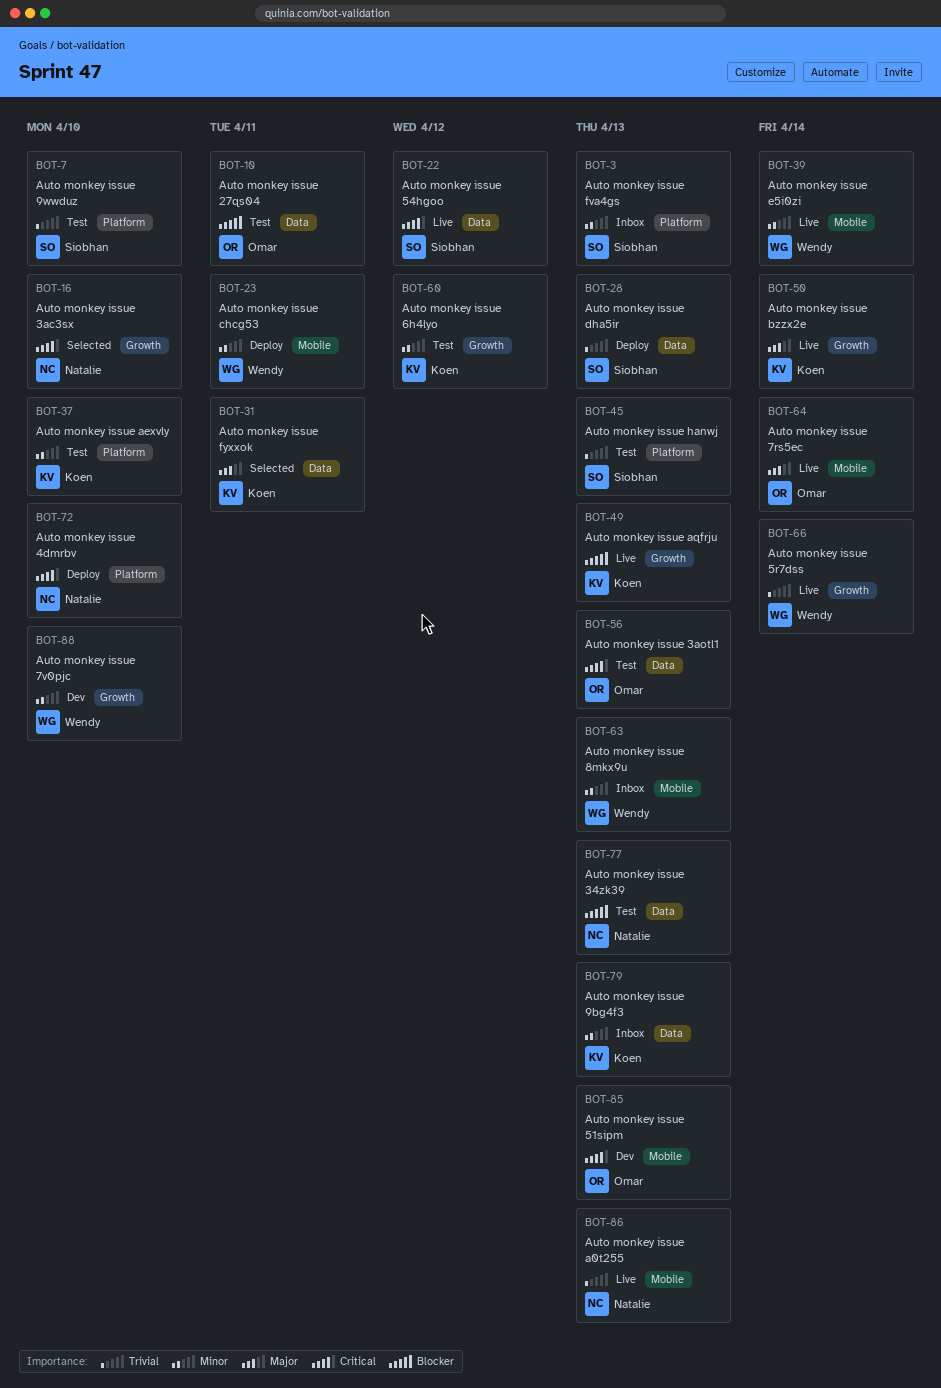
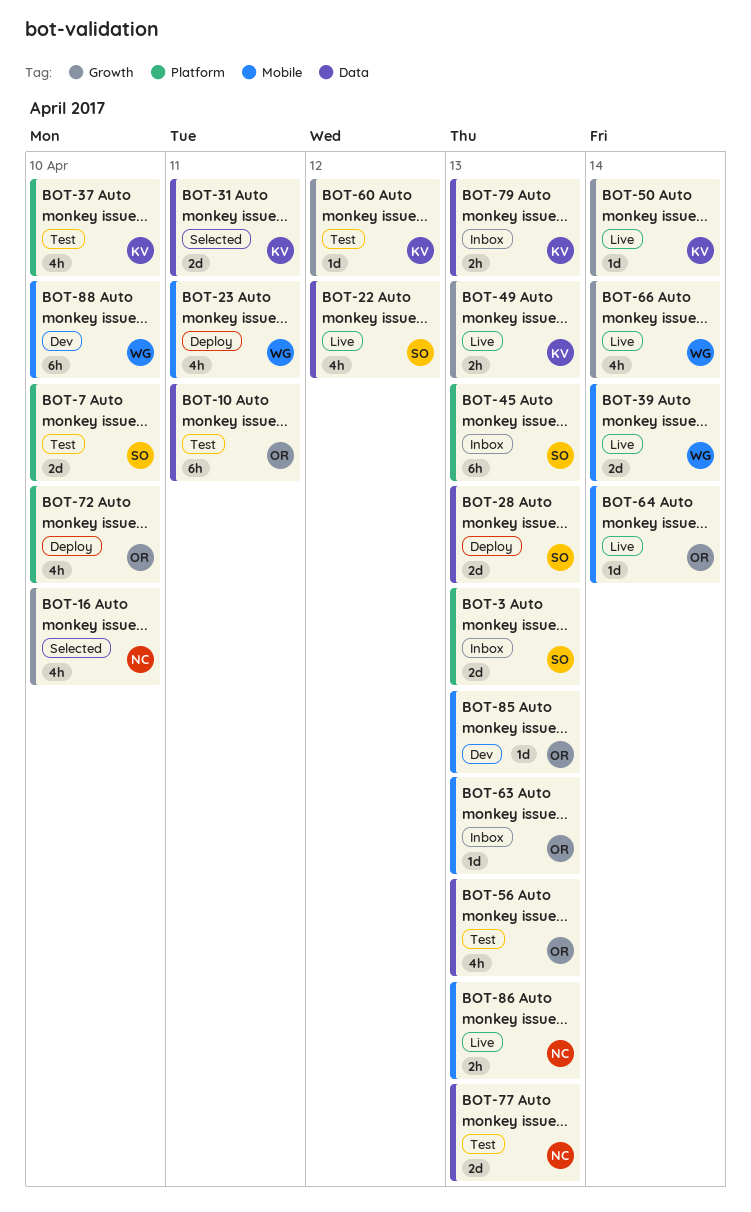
BOT-45, status: Test -> Inbox
BOT-63, owner: Wendy -> Omar
BOT-72, owner: Natalie -> Omar
BOT-88, label: Growth -> Mobile

